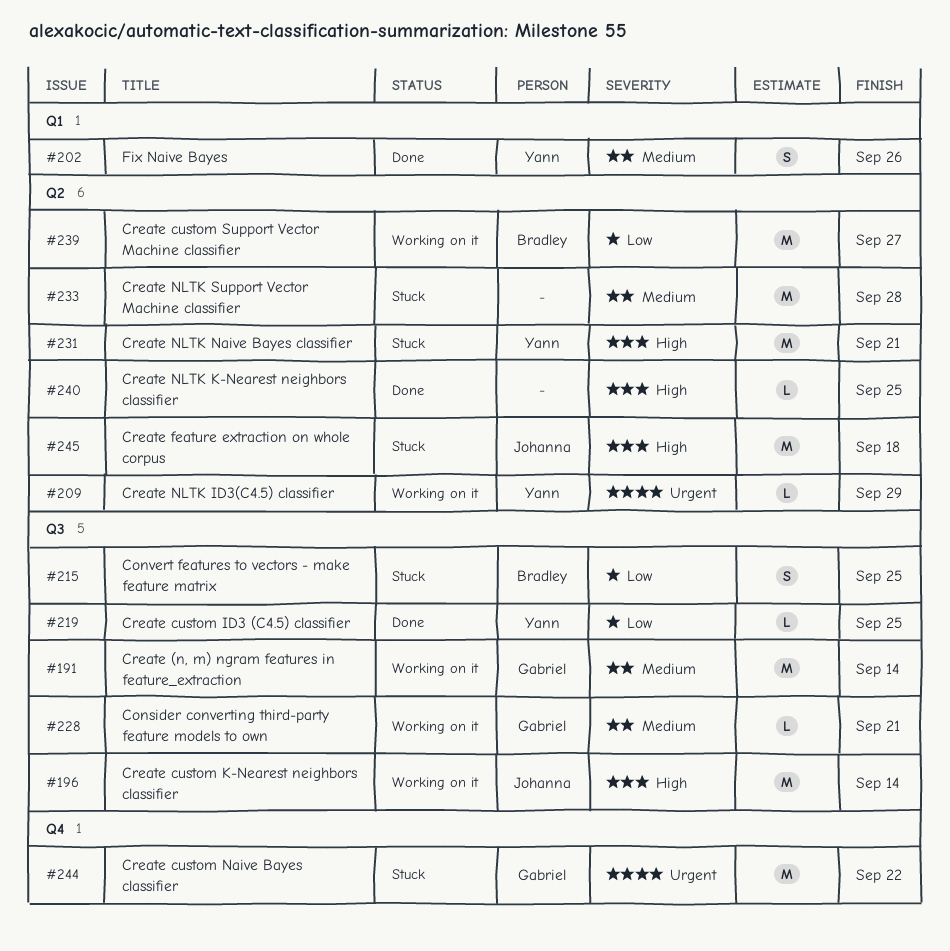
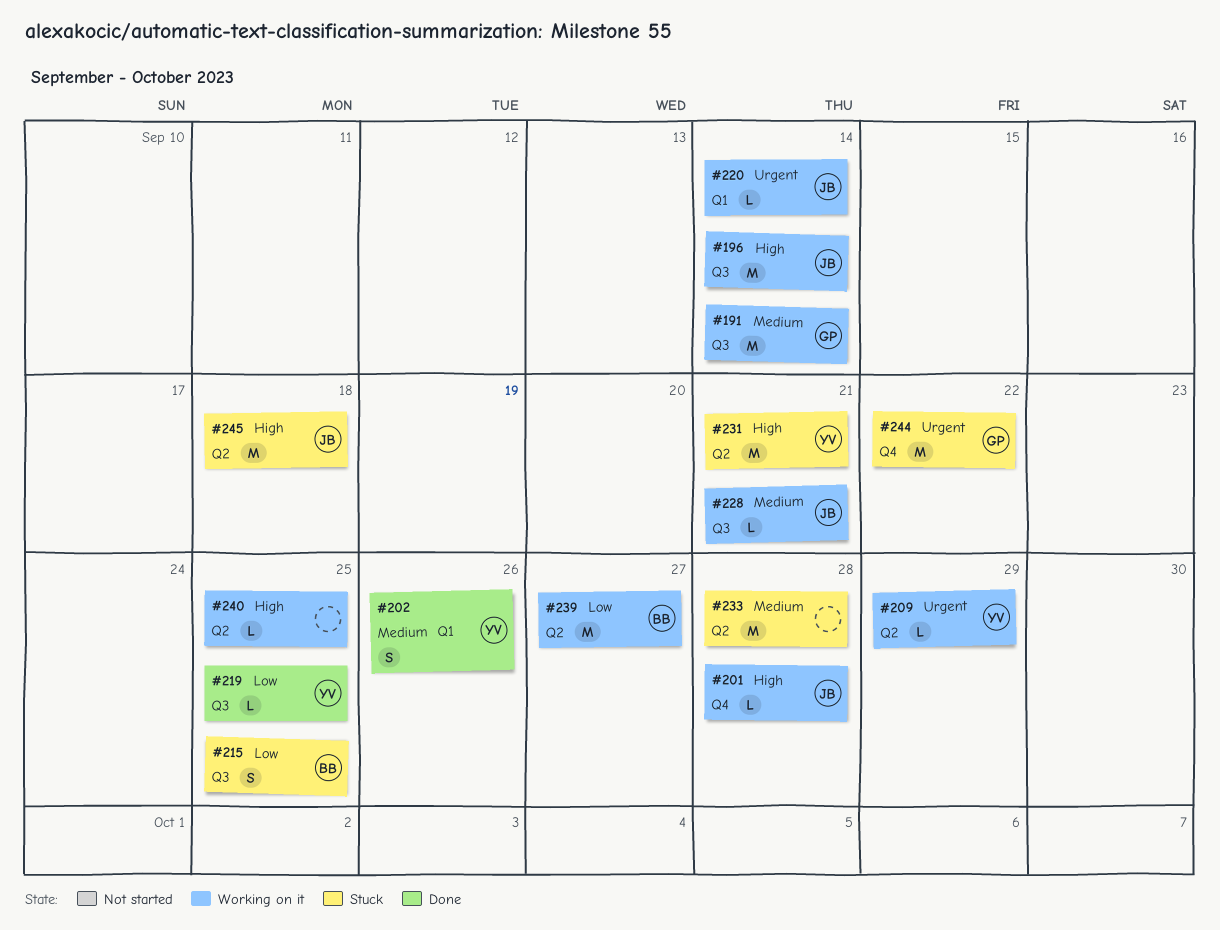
#201: none -> present
#220: none -> present
#228, owner: Gabriel -> Johanna
#240, status: Done -> Working on it

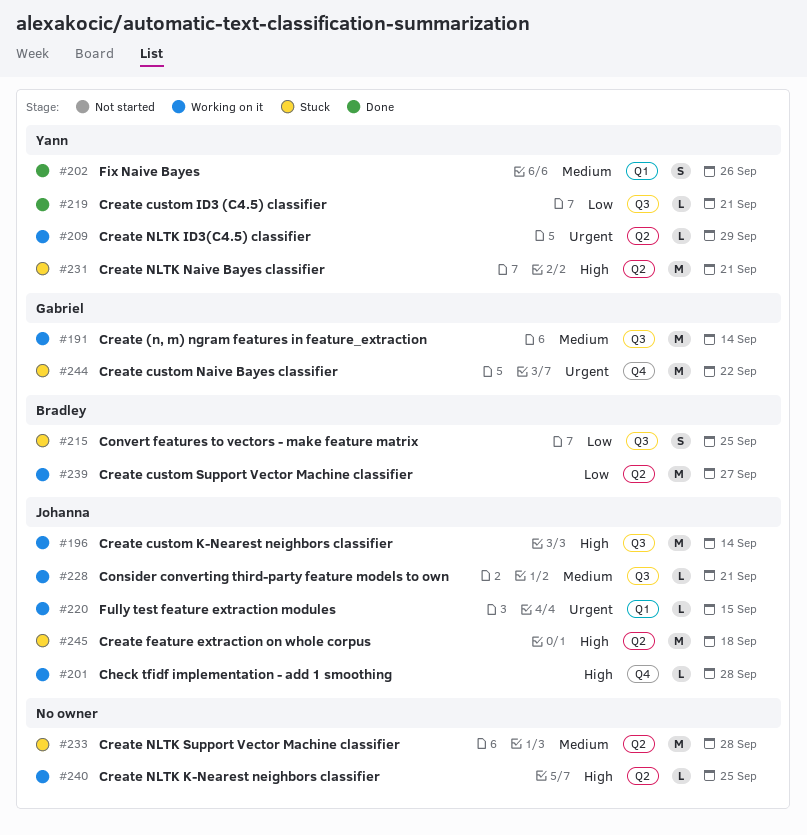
#219, due: Sep 25 -> Sep 21
#220, due: Sep 14 -> Sep 15

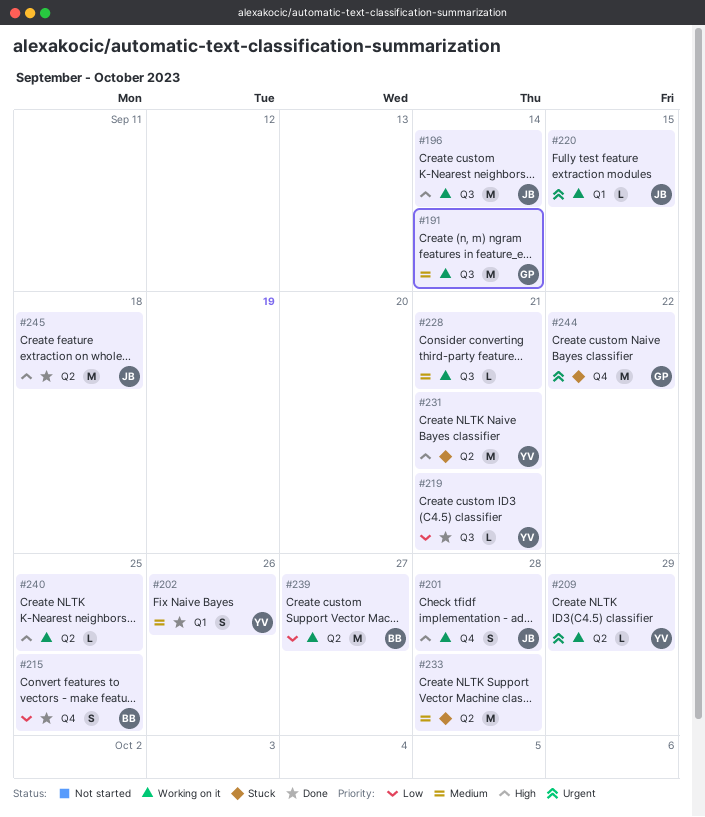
#201, estimate: L -> S
#215, status: Stuck -> Done
#215, label: Q3 -> Q4
#228, owner: Johanna -> none
#245, status: Stuck -> Done

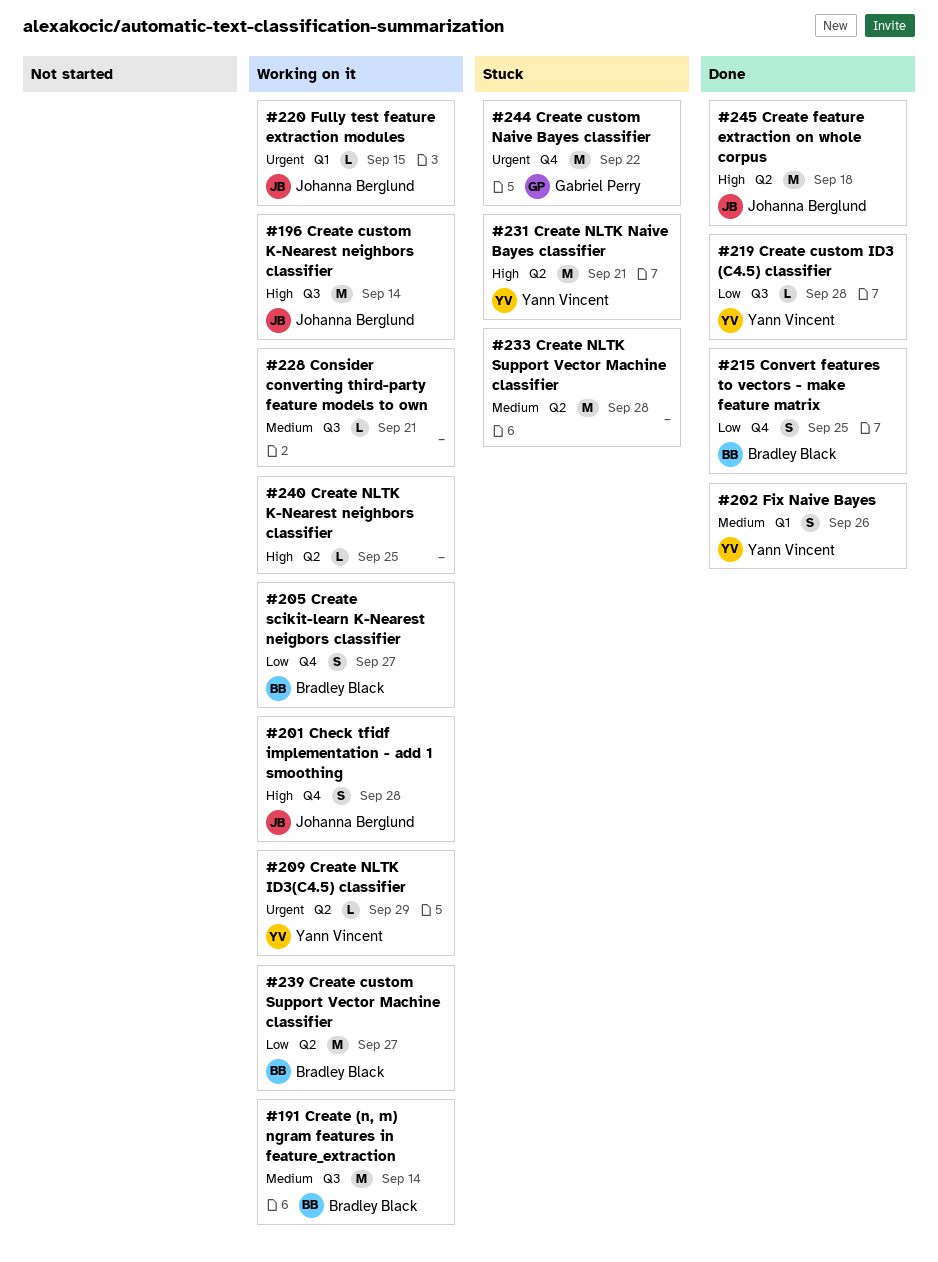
#191, owner: Gabriel Perry -> Bradley Black
#205: none -> present
#219, due: Sep 21 -> Sep 28

